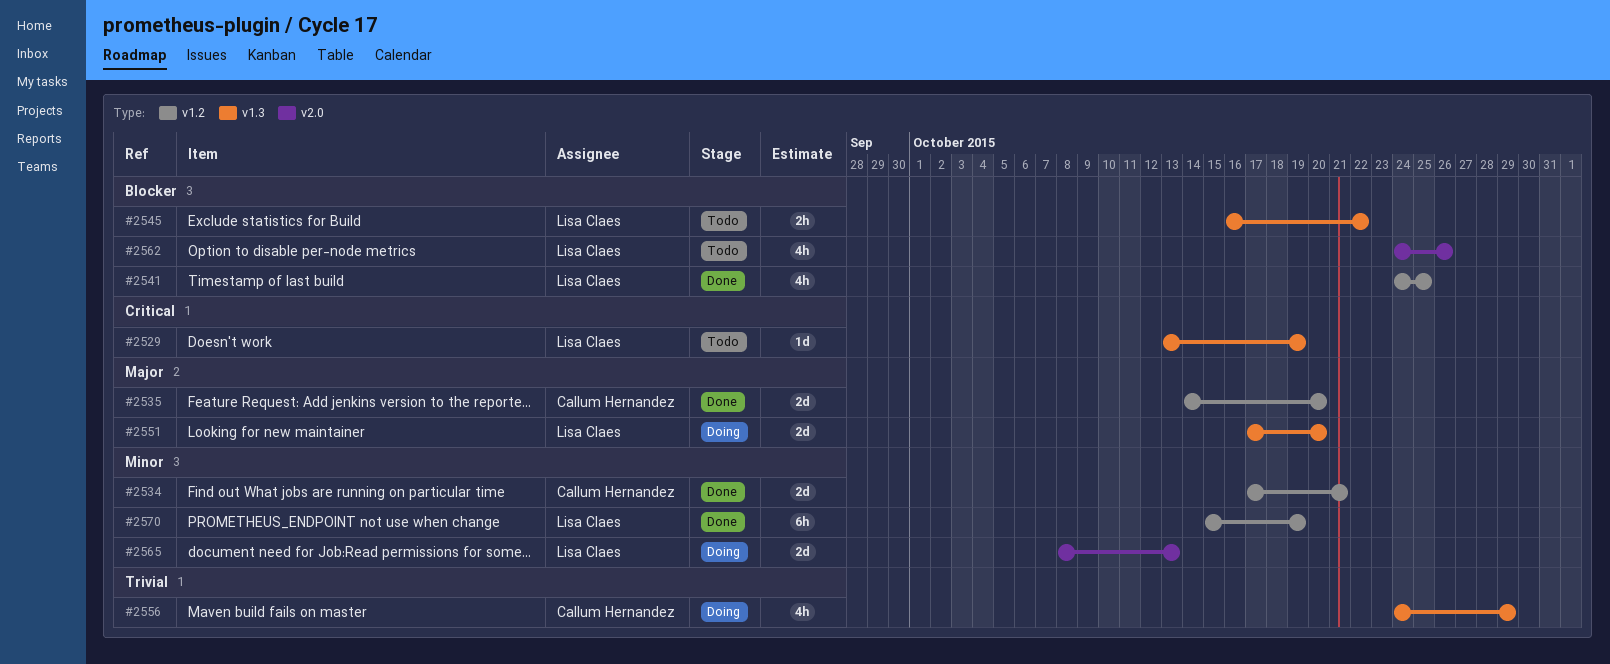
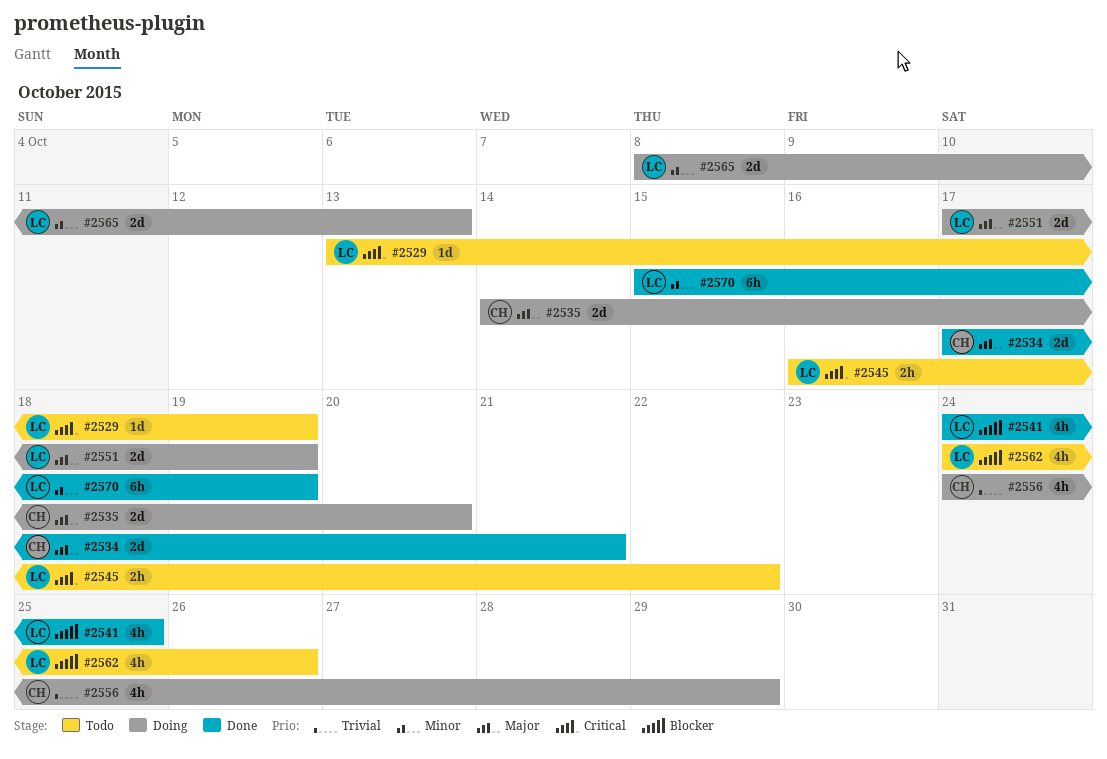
#2534, priority: Minor -> Major
#2535, status: Done -> Doing
#2545, priority: Blocker -> Critical
#2551, due: Oct 20 -> Oct 19

